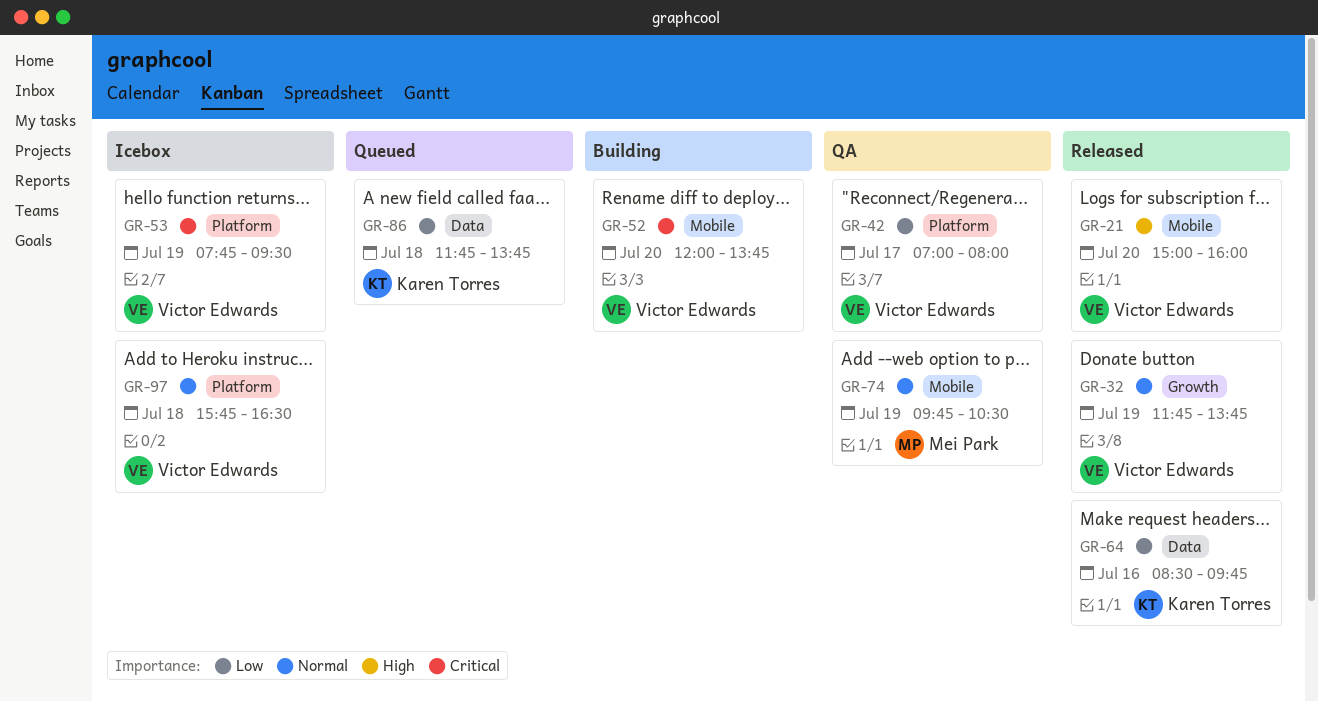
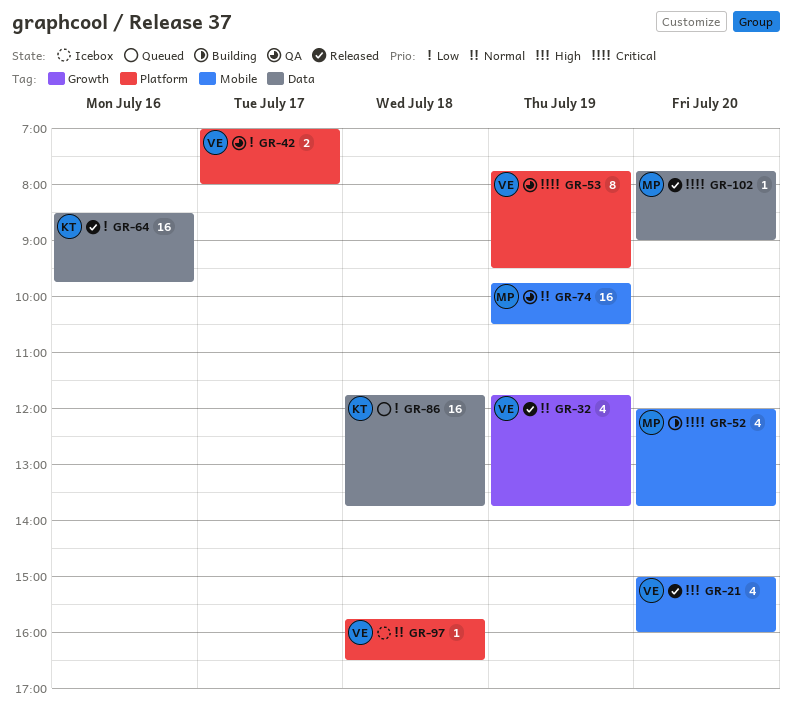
GR-52, owner: Victor Edwards -> Mei Park
GR-53, status: Icebox -> QA
GR-102: none -> present

